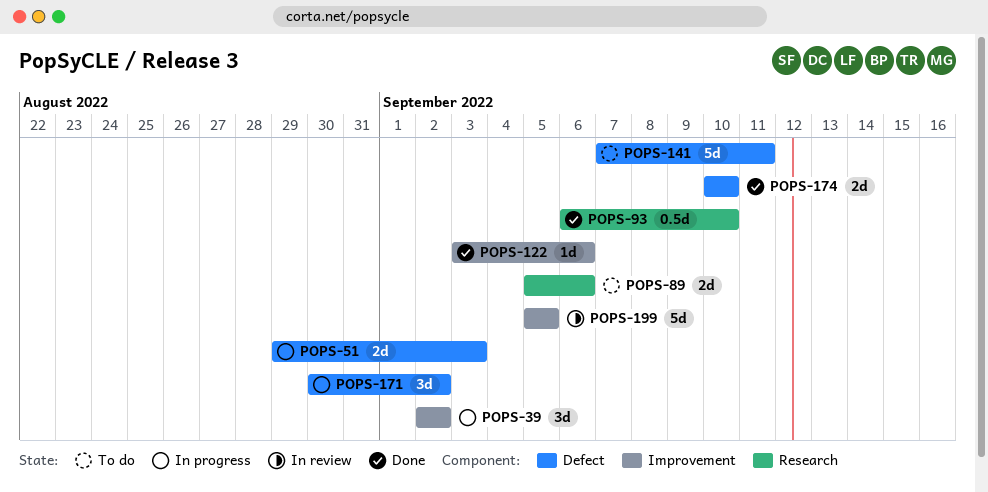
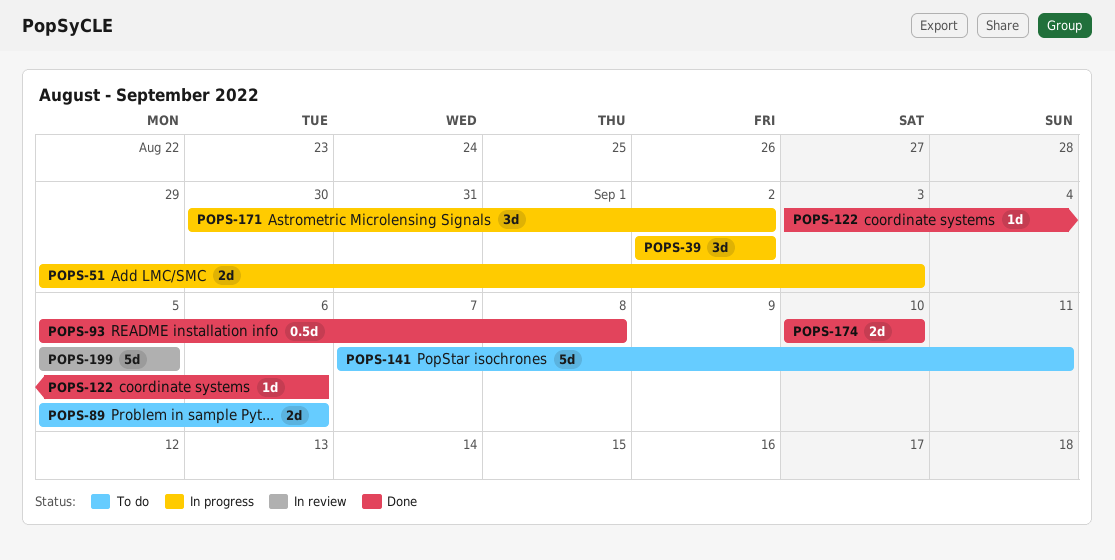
POPS-93, start: Sep 6 -> Sep 5
POPS-93, due: Sep 10 -> Sep 8

